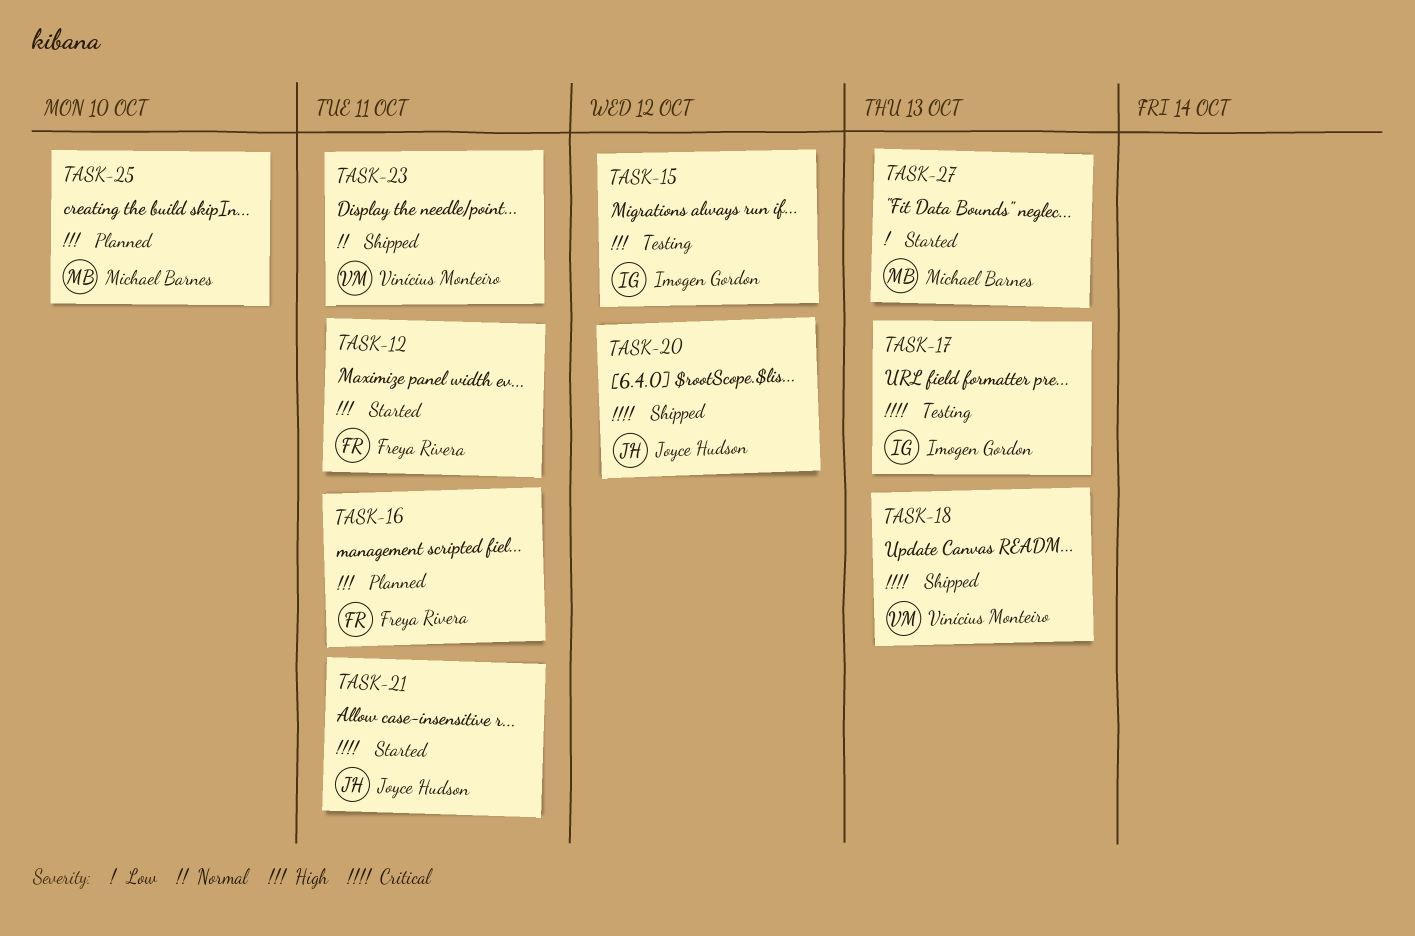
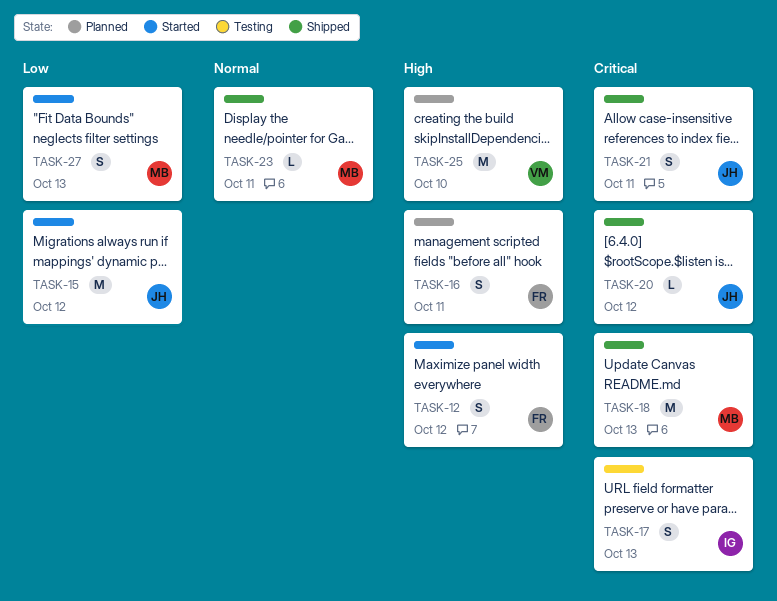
TASK-12, due: Oct 11 -> Oct 12
TASK-15, status: Testing -> Started
TASK-15, owner: Imogen Gordon -> Joyce Hudson
TASK-15, priority: High -> Low
TASK-18, owner: Vinícius Monteiro -> Michael Barnes
TASK-21, status: Started -> Shipped
TASK-23, owner: Vinícius Monteiro -> Michael Barnes
TASK-25, owner: Michael Barnes -> Vinícius Monteiro

